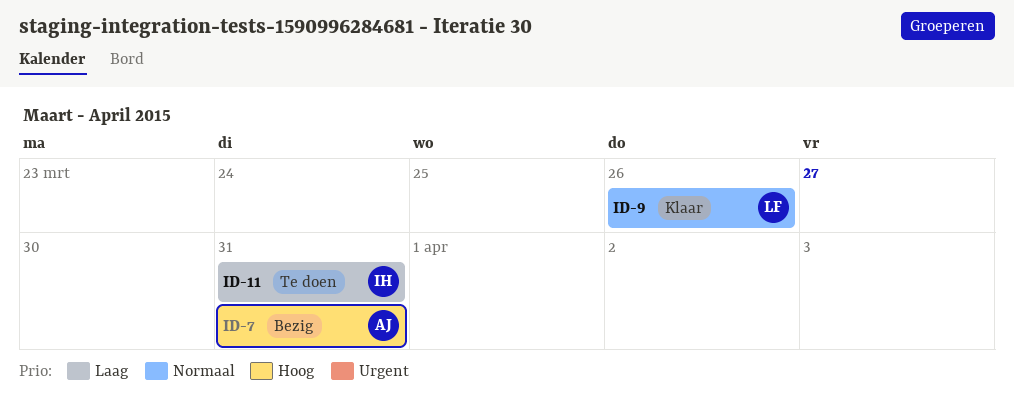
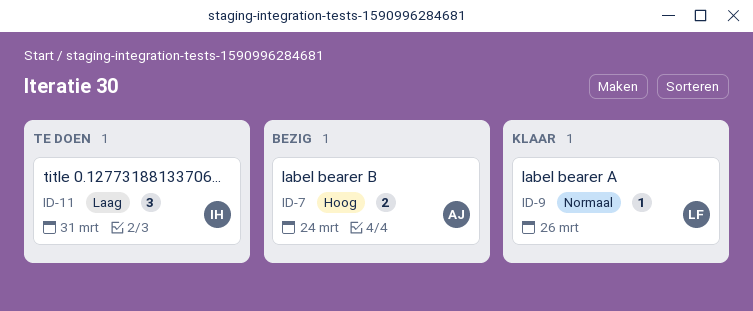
ID-7, due: Mar 31 -> Mar 24

